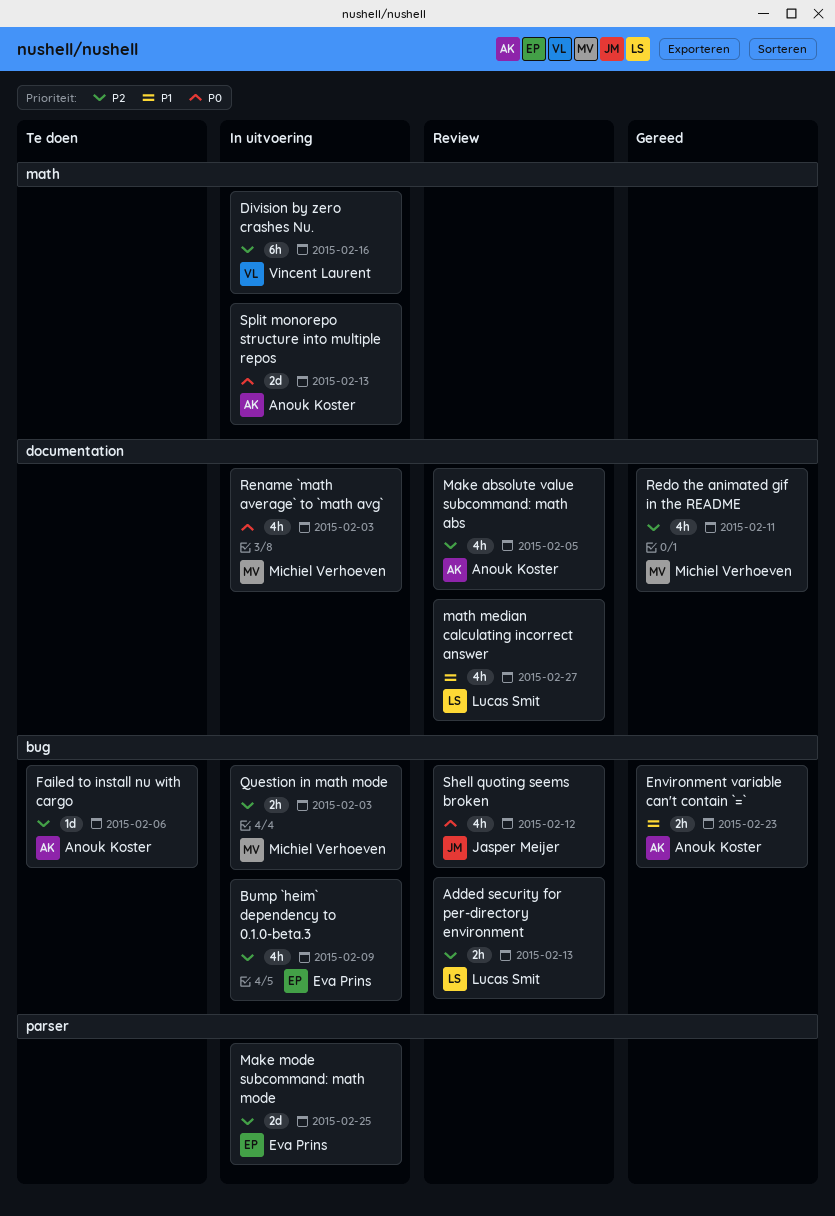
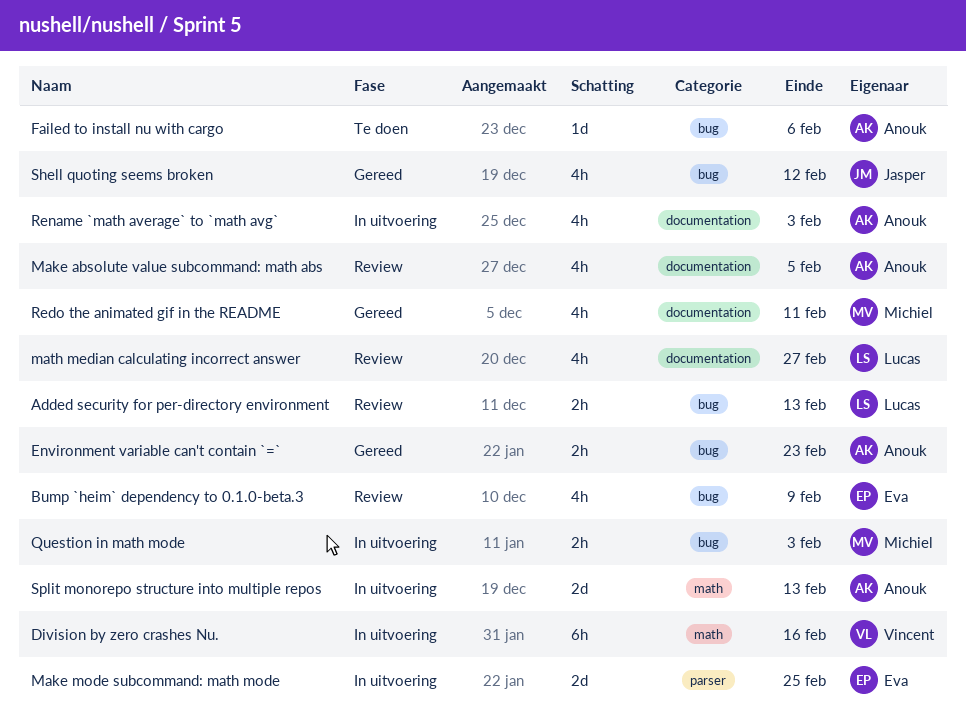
Bump `heim` dependency to 0.1.0-beta.3, status: In uitvoering -> Review
Rename `math average` to `math avg`, owner: Michiel Verhoeven -> Anouk Koster
Shell quoting seems broken, status: Review -> Gereed

